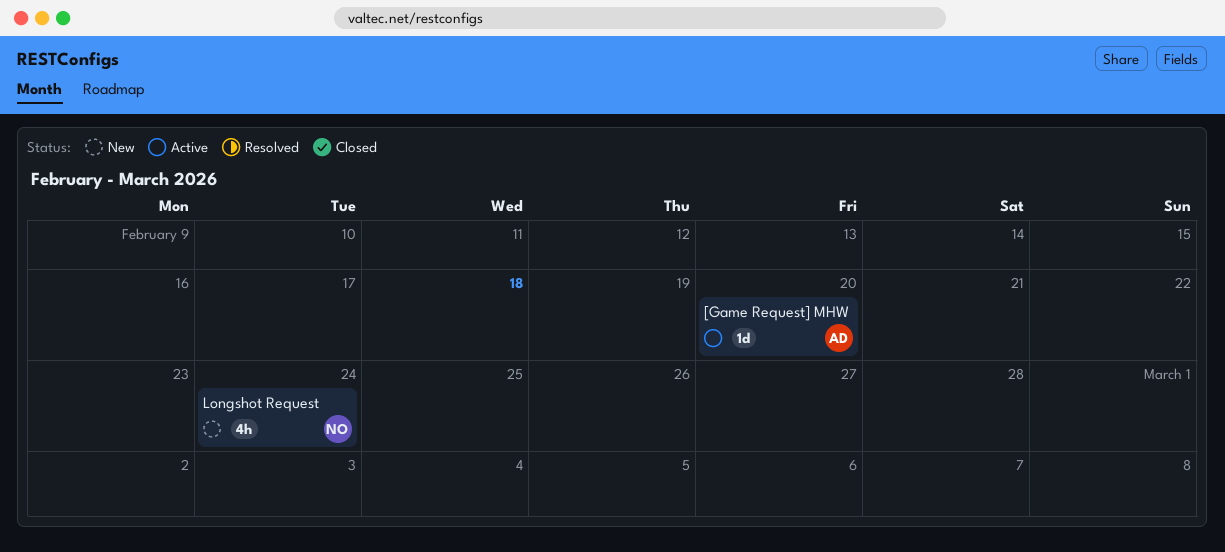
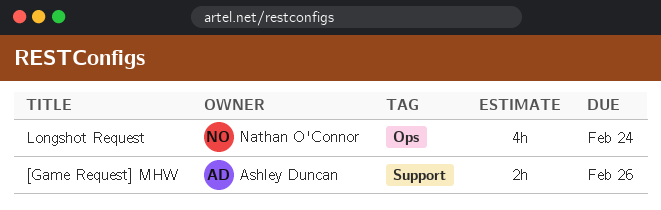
[Game Request] MHW, estimate: 1d -> 2h
[Game Request] MHW, due: Feb 20 -> Feb 26

